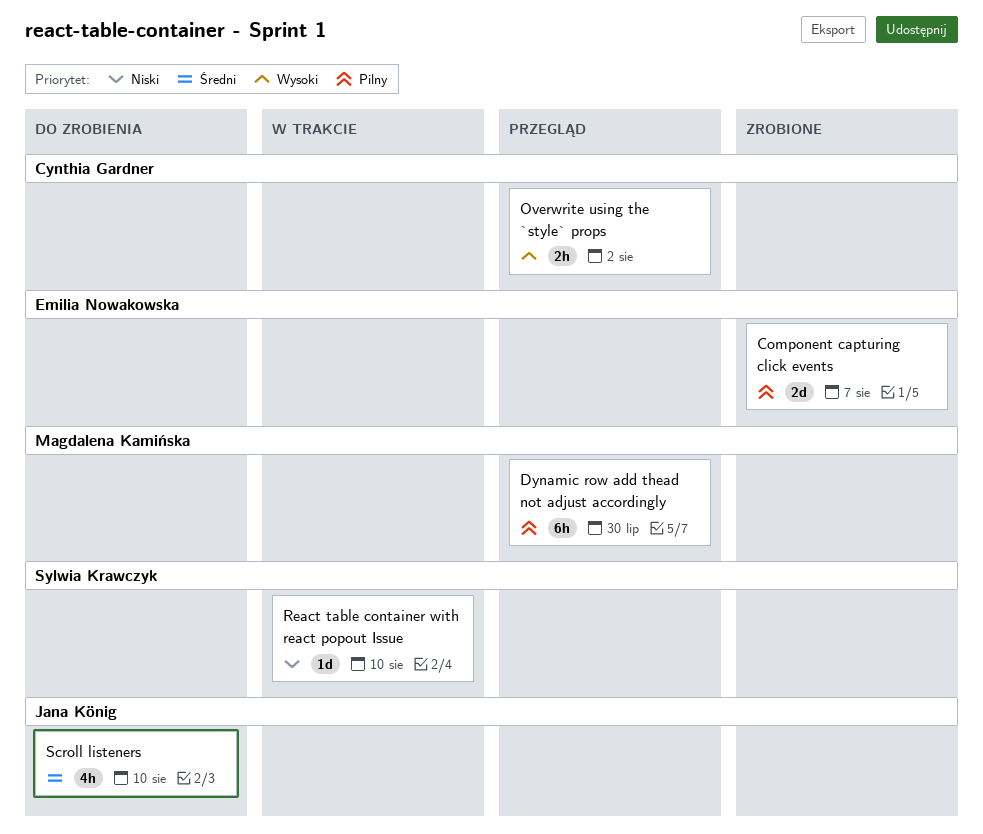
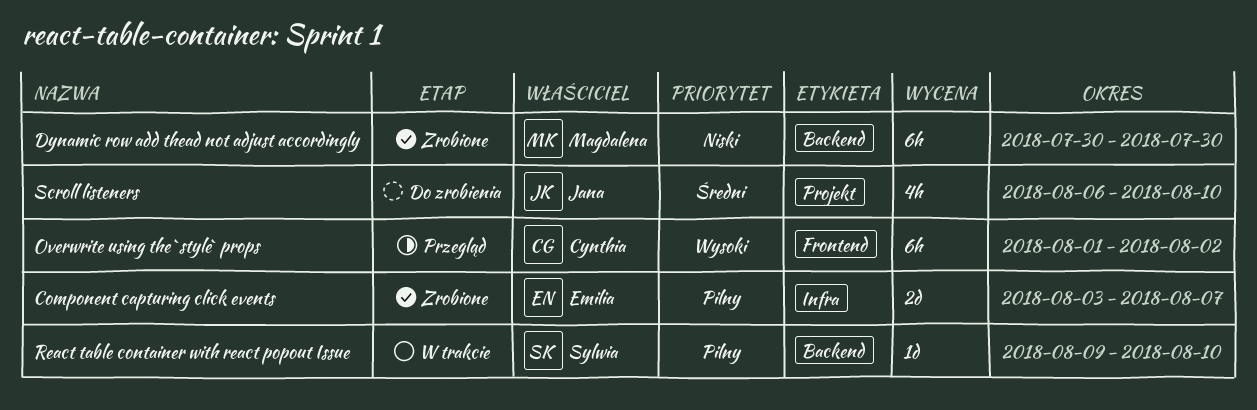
Dynamic row add thead not adjust accordingly, status: Przegląd -> Zrobione
Dynamic row add thead not adjust accordingly, priority: Pilny -> Niski
Overwrite using the `style` props, estimate: 2h -> 6h
React table container with react popout Issue, priority: Niski -> Pilny

